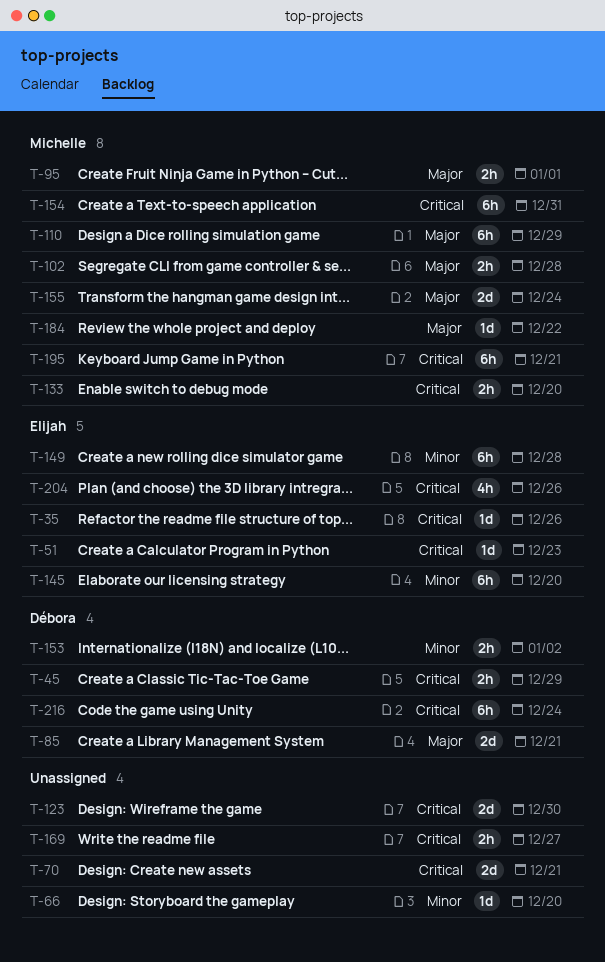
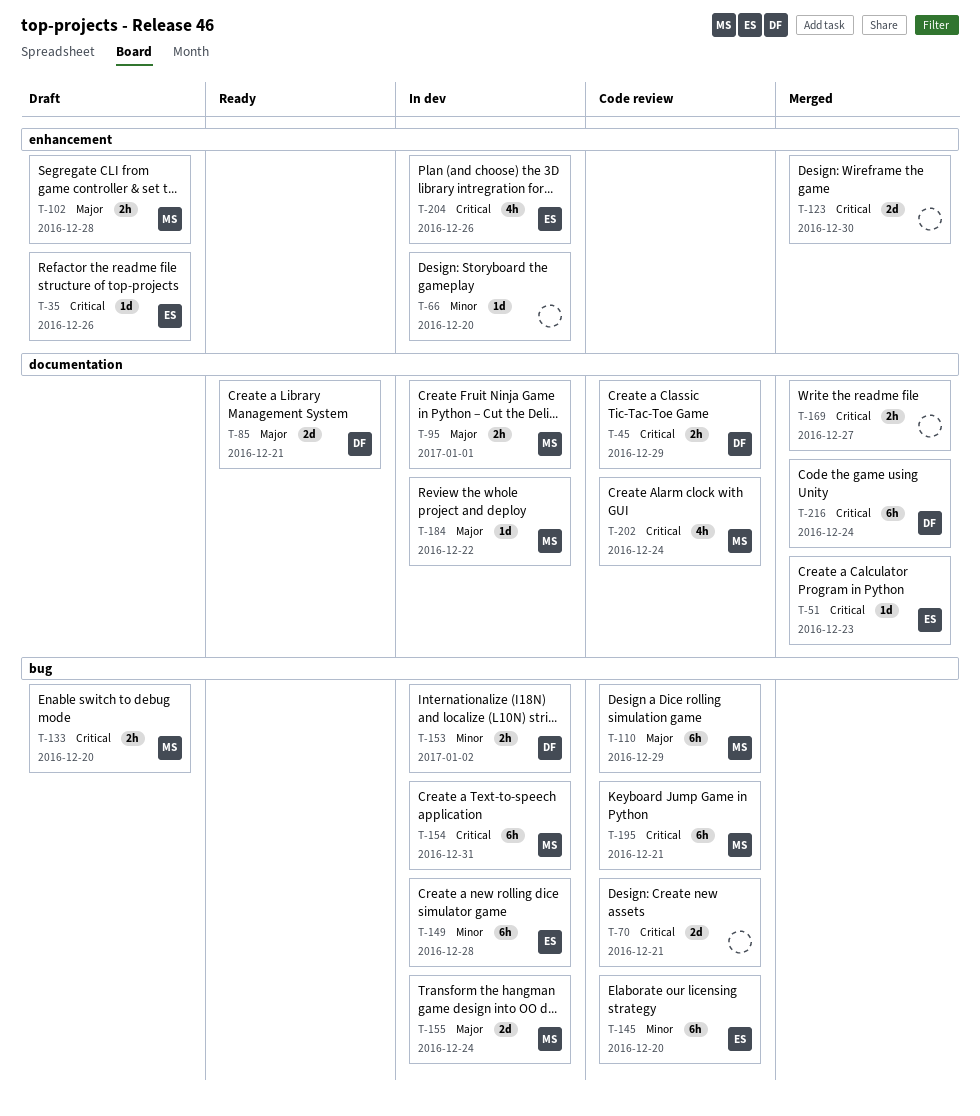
T-202: none -> present

